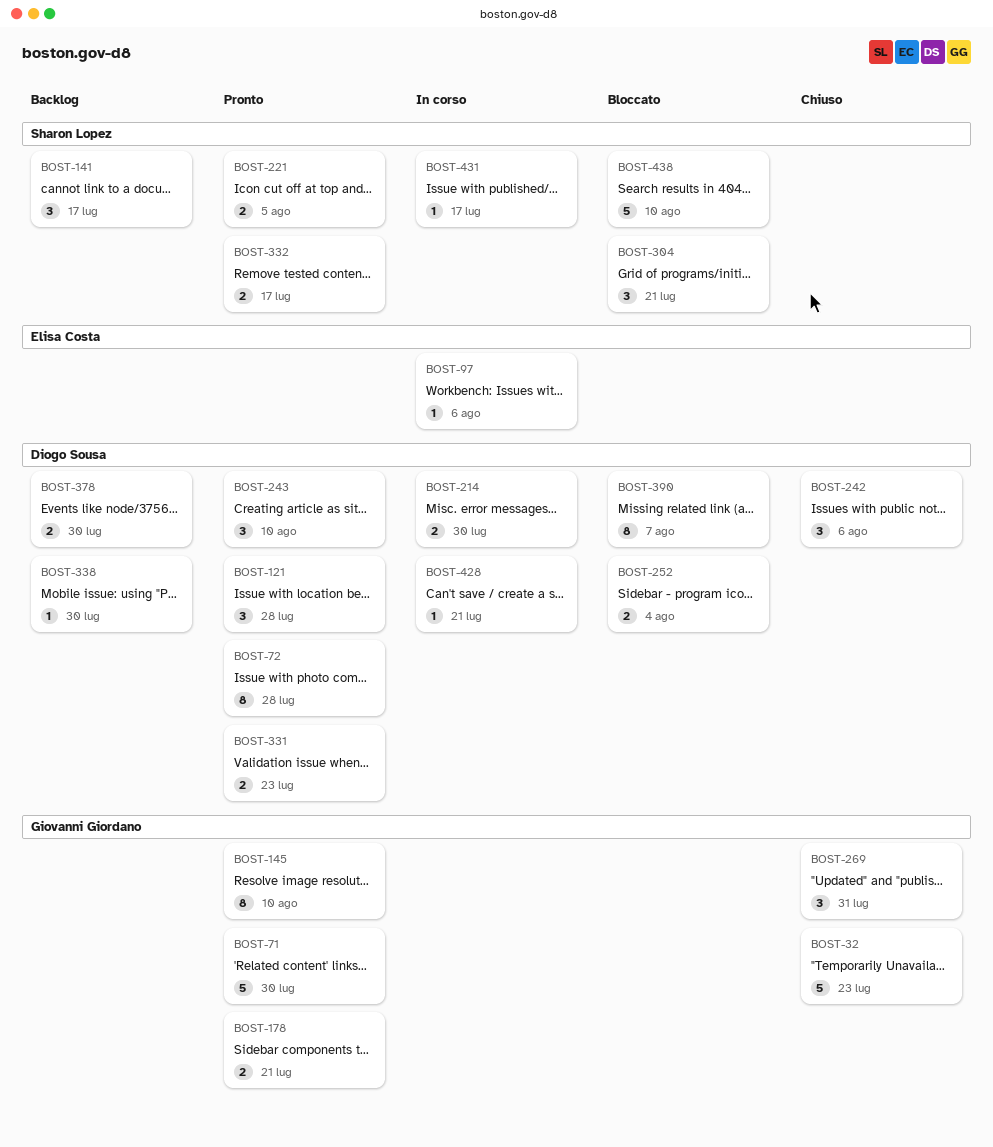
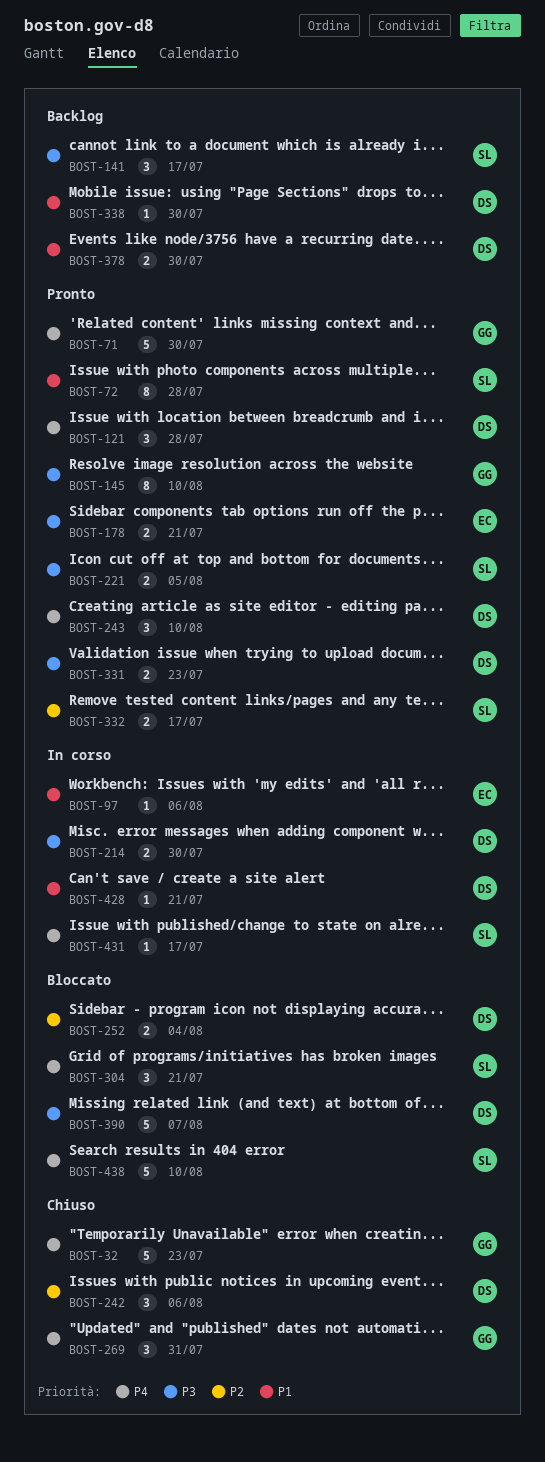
BOST-72, owner: Diogo Sousa -> Sharon Lopez
BOST-178, owner: Giovanni Giordano -> Elisa Costa
BOST-390, estimate: 8 -> 5

